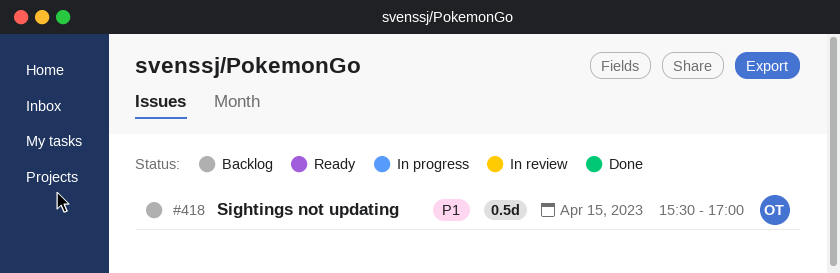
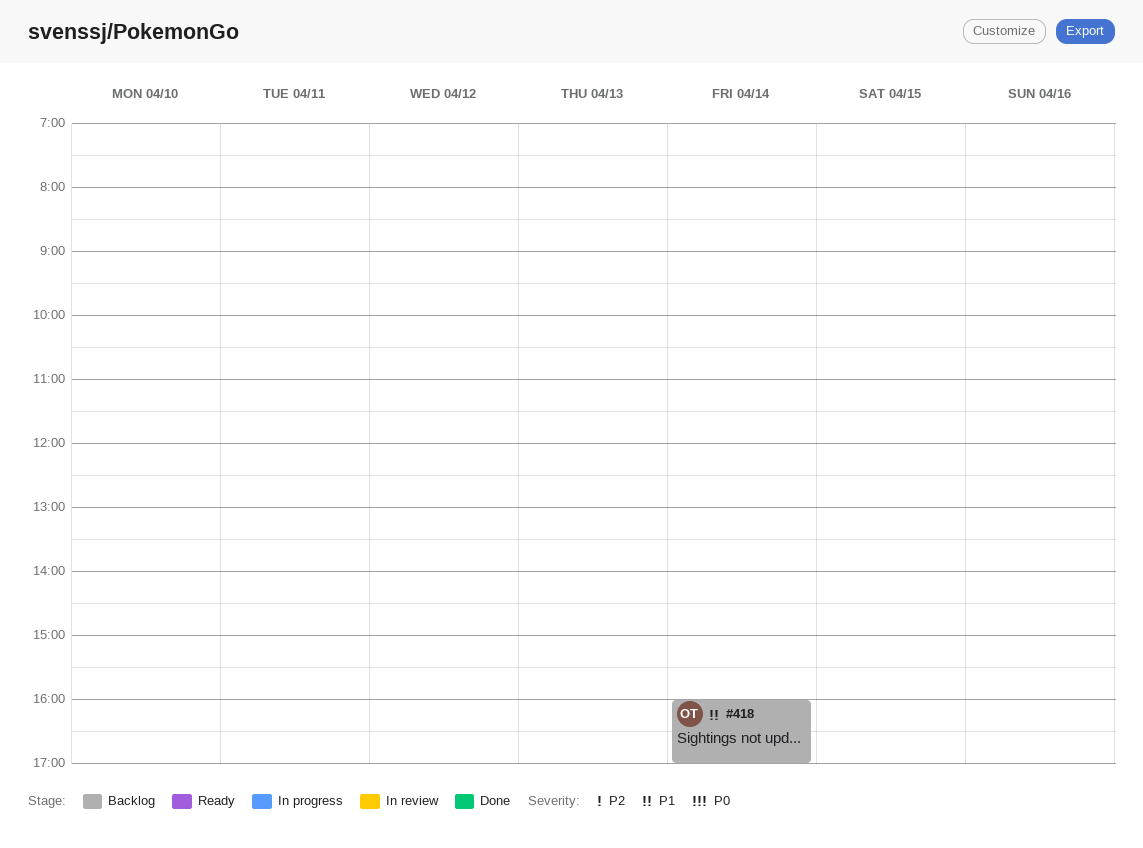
#418, day: Apr 15 -> Apr 14
#418, begins: 15:30 -> 16:00

